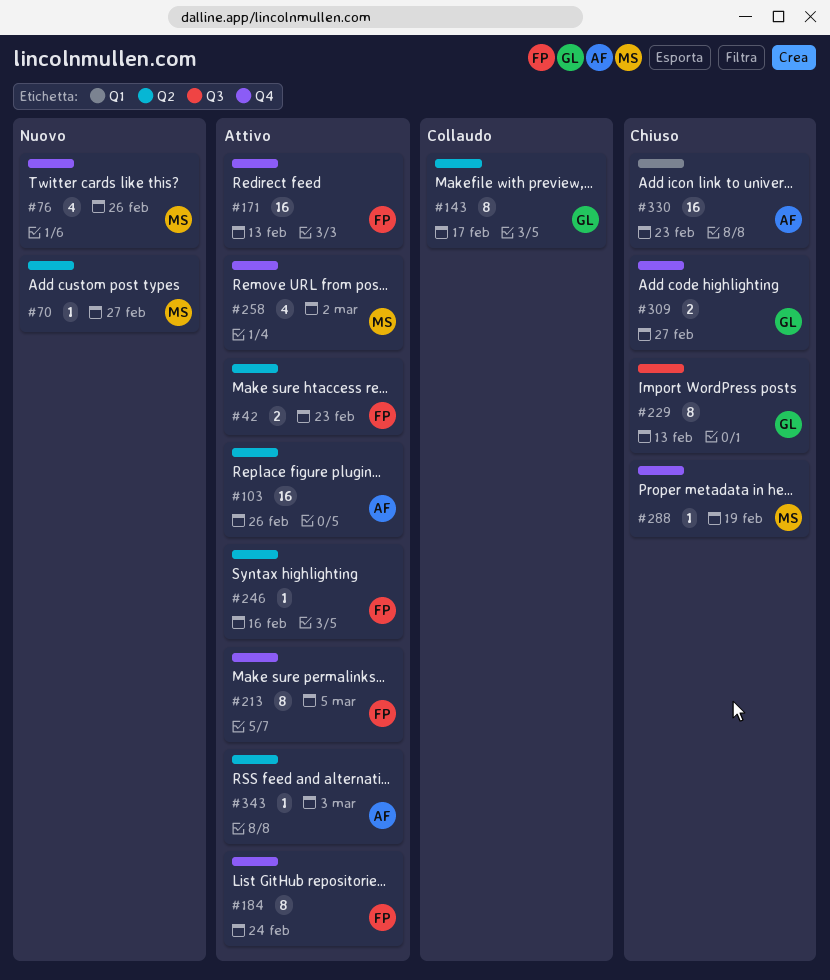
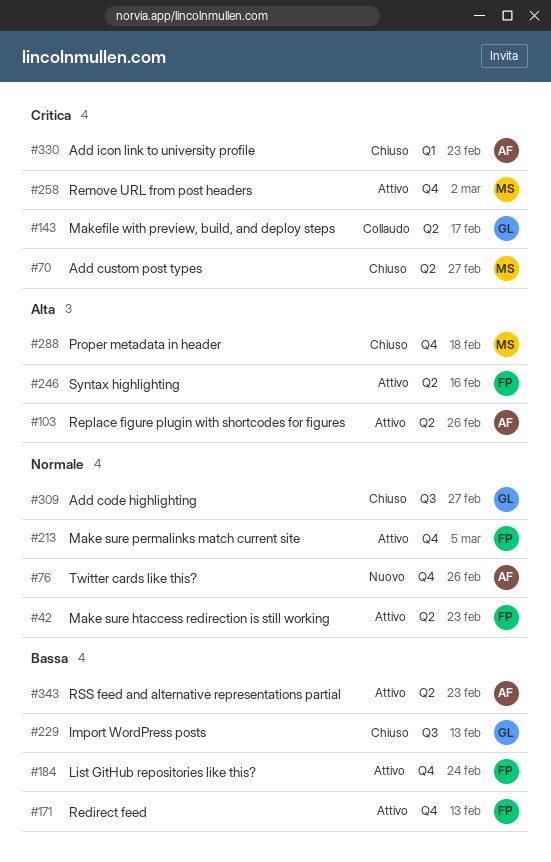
#70, status: Nuovo -> Chiuso
#76, owner: MS -> AF
#288, due: Feb 19 -> Feb 18
#309, label: Q4 -> Q3
#343, due: Mar 3 -> Feb 23

